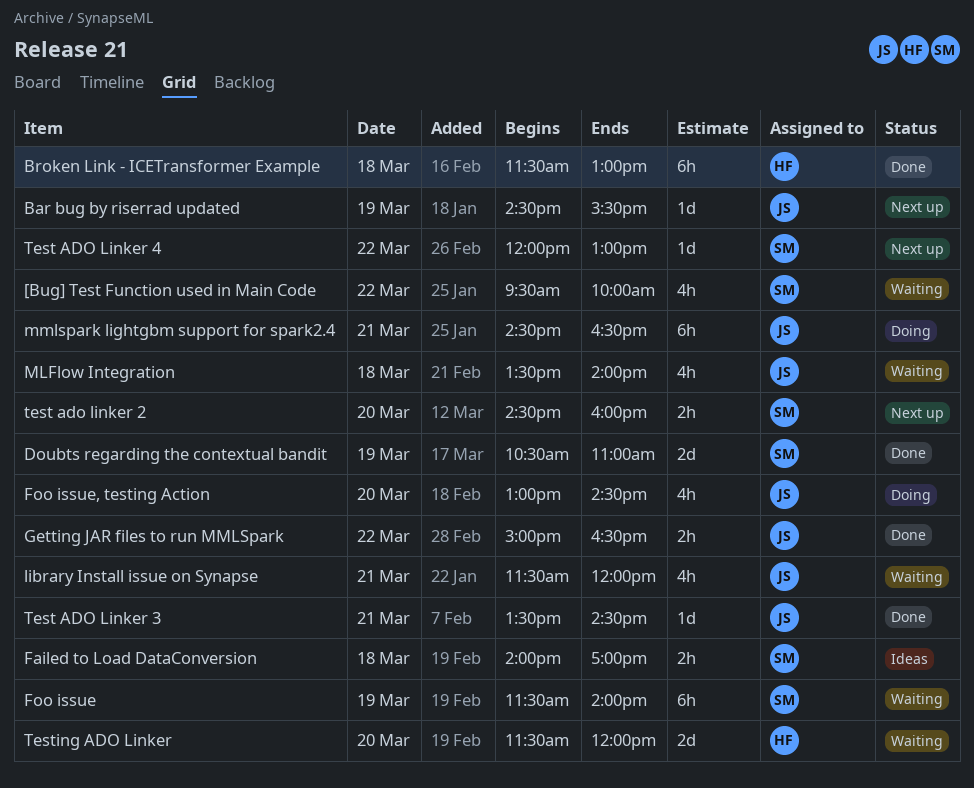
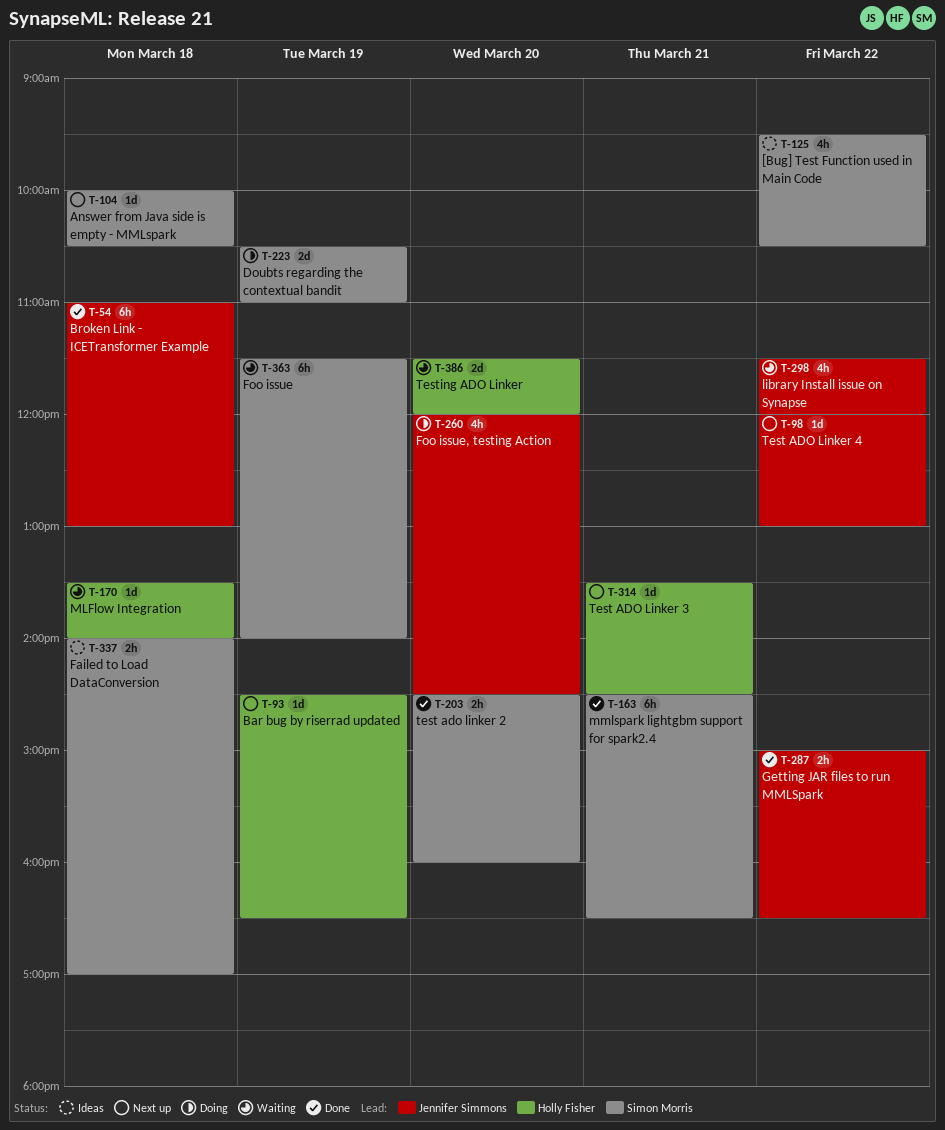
[Bug] Test Function used in Main Code, status: Waiting -> Ideas
[Bug] Test Function used in Main Code, ends: 10:00 -> 10:30
Answer from Java side is empty - MMLspark: none -> present
Bar bug by riserrad updated, owner: Jennifer Simmons -> Holly Fisher
Bar bug by riserrad updated, ends: 15:30 -> 16:30
Broken Link - ICETransformer Example, owner: Holly Fisher -> Jennifer Simmons
Broken Link - ICETransformer Example, begins: 11:30 -> 11:00
Doubts regarding the contextual bandit, status: Done -> Doing
Foo issue, testing Action, begins: 13:00 -> 12:00
library Install issue on Synapse, day: Mar 21 -> Mar 22
MLFlow Integration, owner: Jennifer Simmons -> Holly Fisher
MLFlow Integration, estimate: 4h -> 1d
mmlspark lightgbm support for spark2.4, status: Doing -> Done
mmlspark lightgbm support for spark2.4, owner: Jennifer Simmons -> Simon Morris
test ado linker 2, status: Next up -> Done
Test ADO Linker 3, status: Done -> Next up
Test ADO Linker 3, owner: Jennifer Simmons -> Holly Fisher
Test ADO Linker 4, owner: Simon Morris -> Jennifer Simmons

